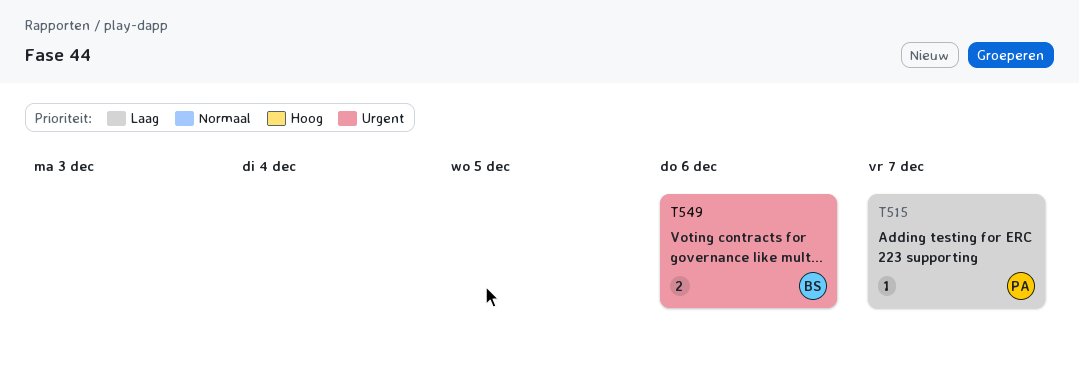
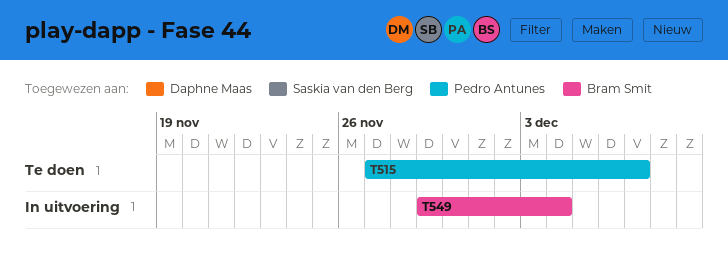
T549, due: Dec 6 -> Dec 4

